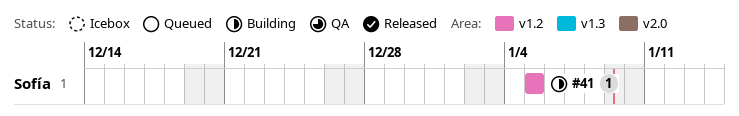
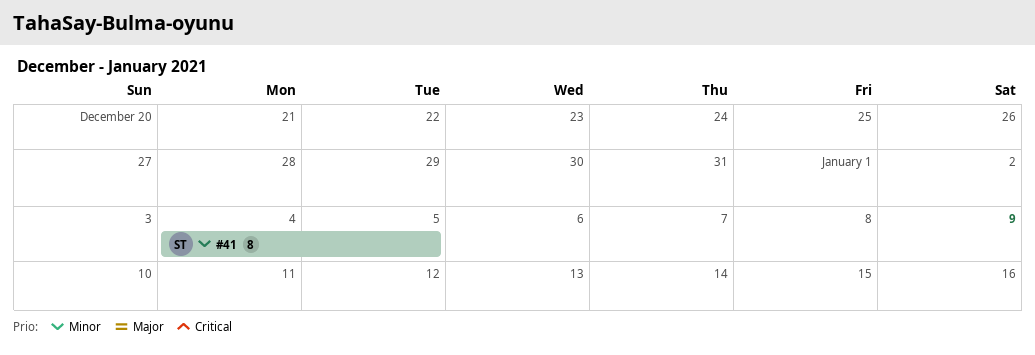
#41, estimate: 1 -> 8
#41, start: Jan 5 -> Jan 4

